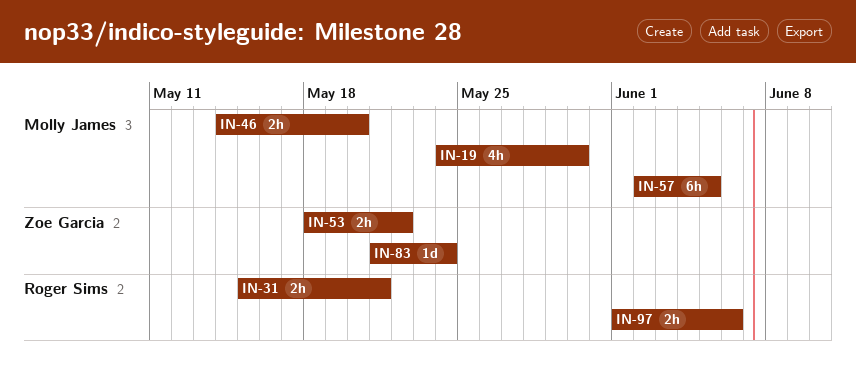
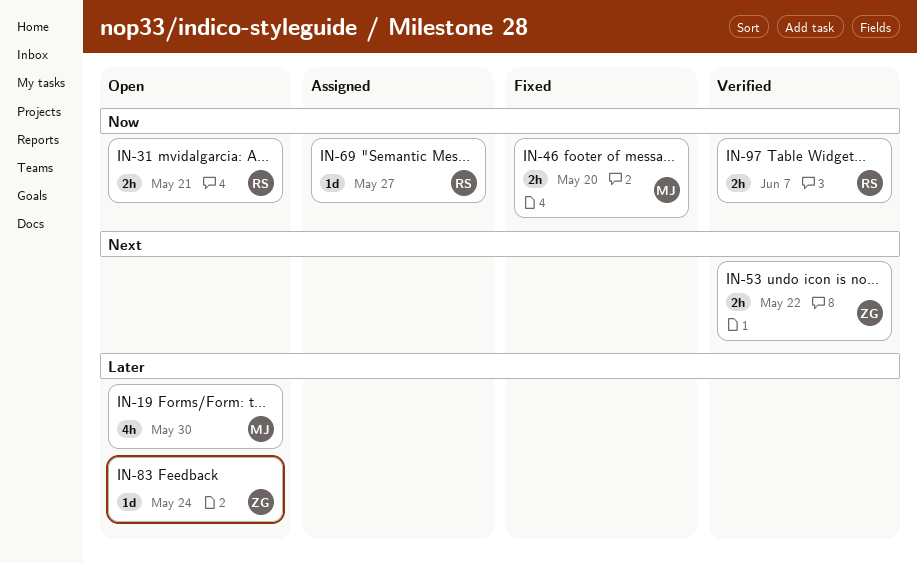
IN-57: present -> none
IN-69: none -> present
IN-97, due: Jun 6 -> Jun 7

